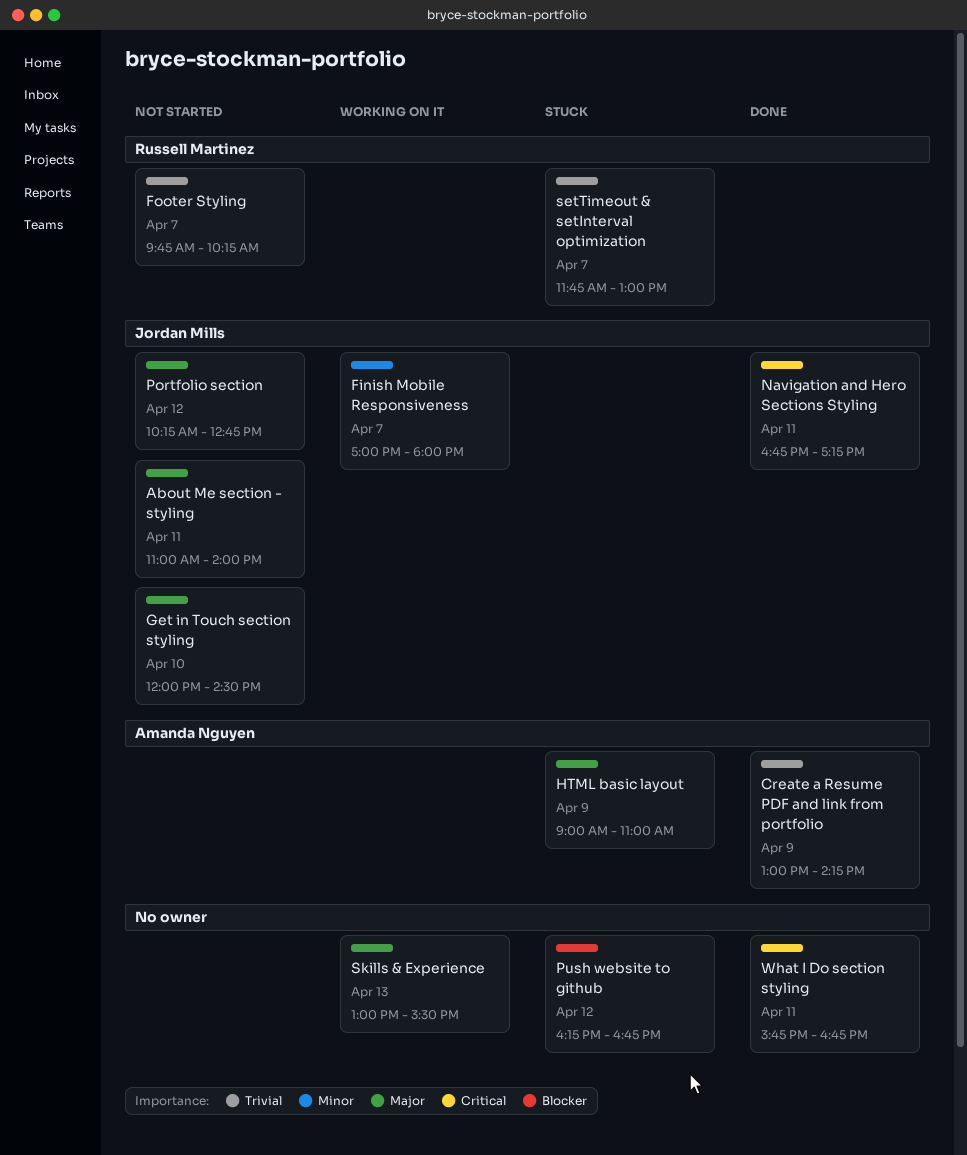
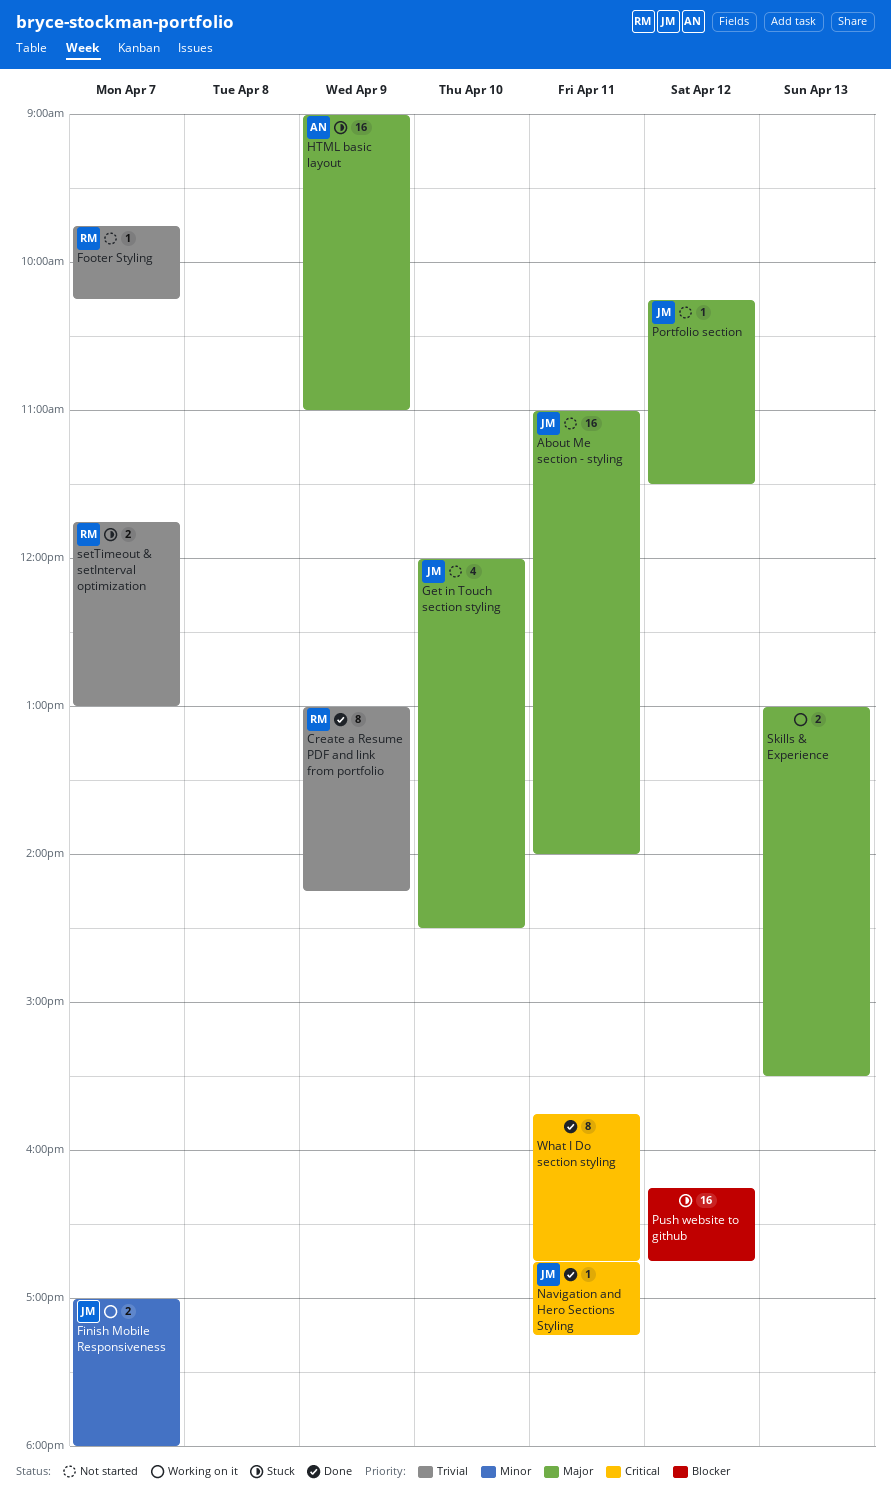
Create a Resume PDF and link from portfolio, owner: Amanda Nguyen -> Russell Martinez
Portfolio section, ends: 12:45 -> 11:30

